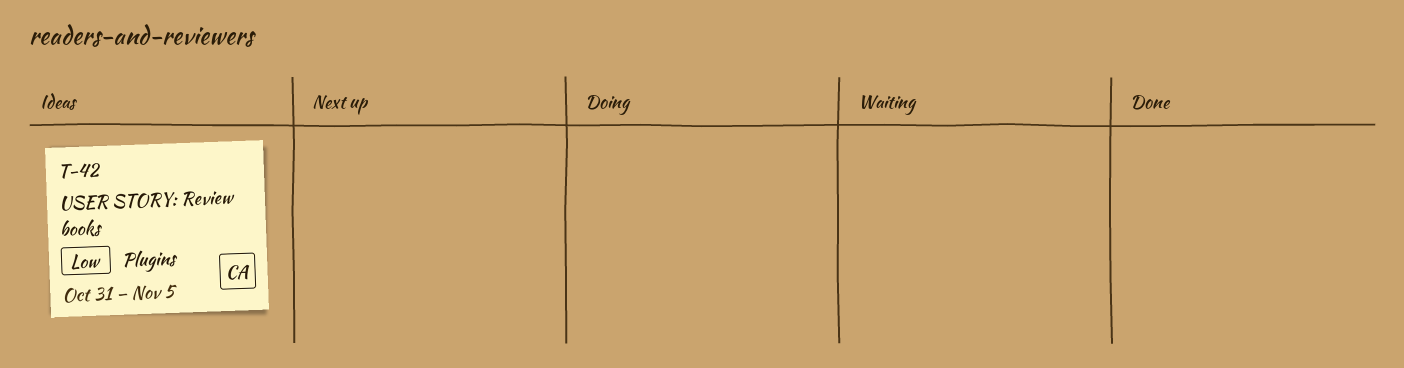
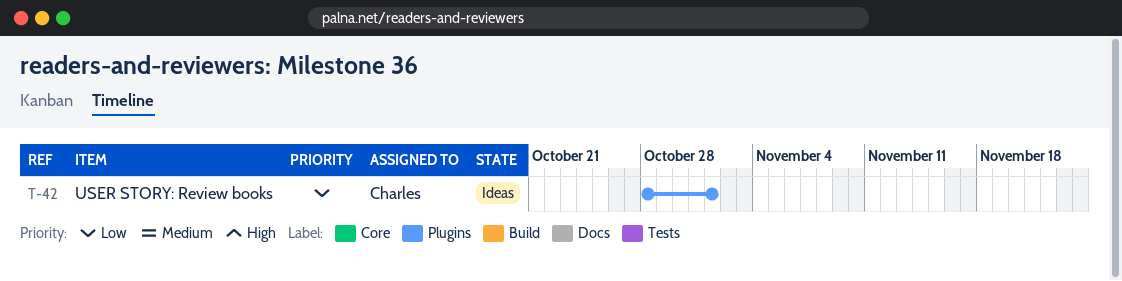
T-42, start: Oct 31 -> Oct 28
T-42, due: Nov 5 -> Nov 1

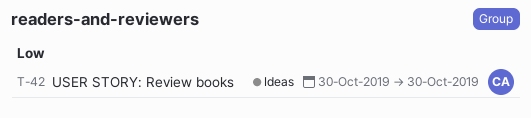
T-42, start: Oct 28 -> Oct 30
T-42, due: Nov 1 -> Oct 30

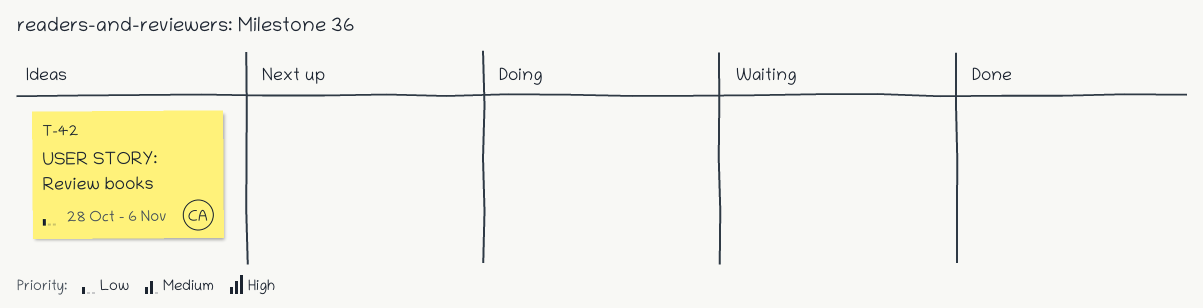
T-42, start: Oct 30 -> Oct 28
T-42, due: Oct 30 -> Nov 6

